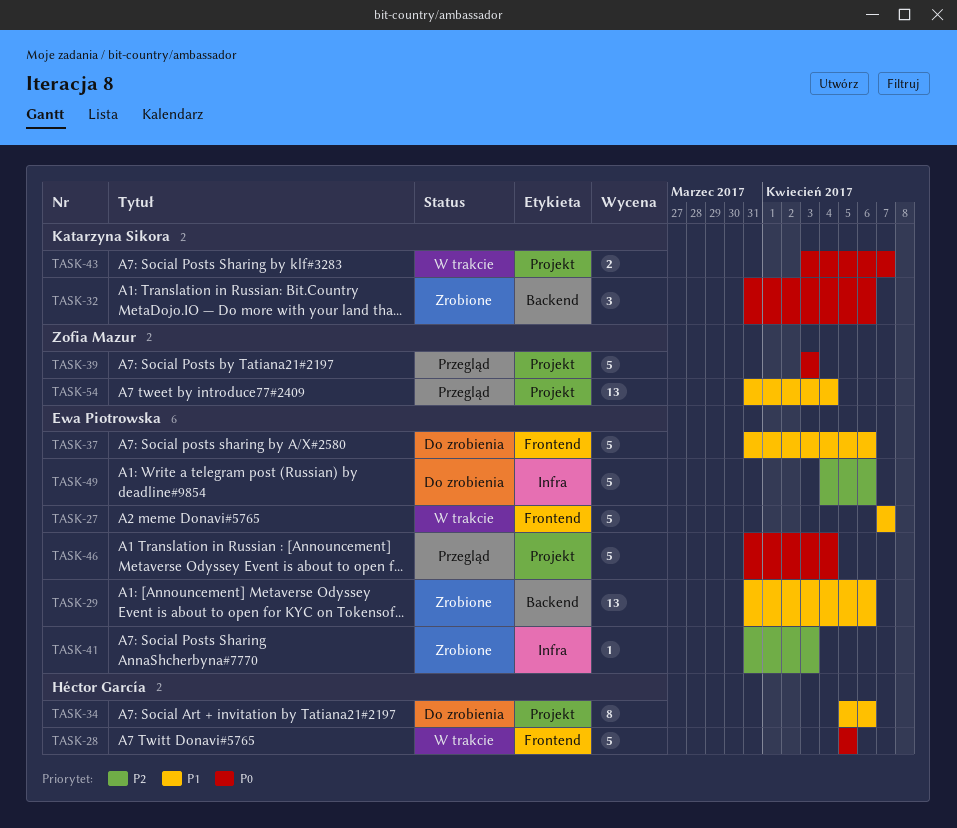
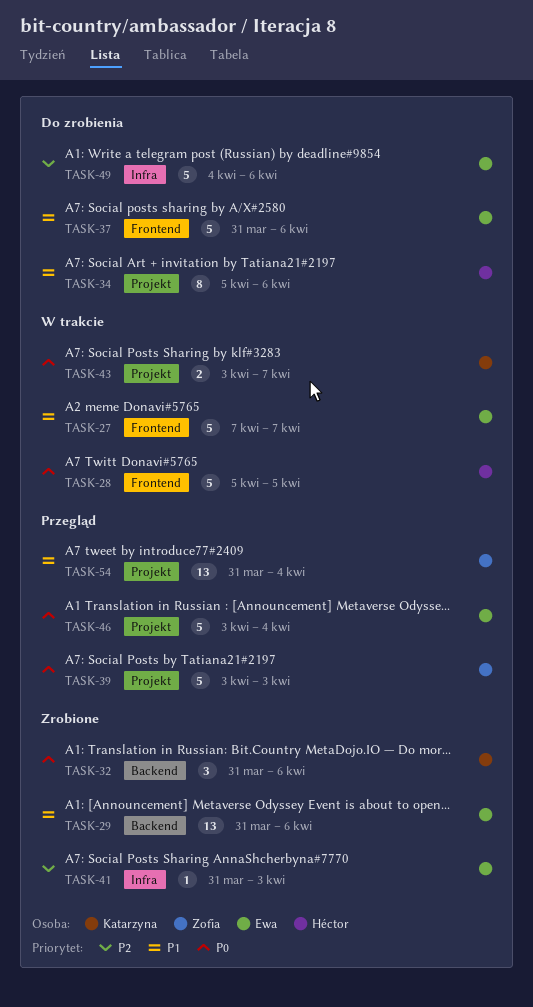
TASK-46, start: Mar 31 -> Apr 3

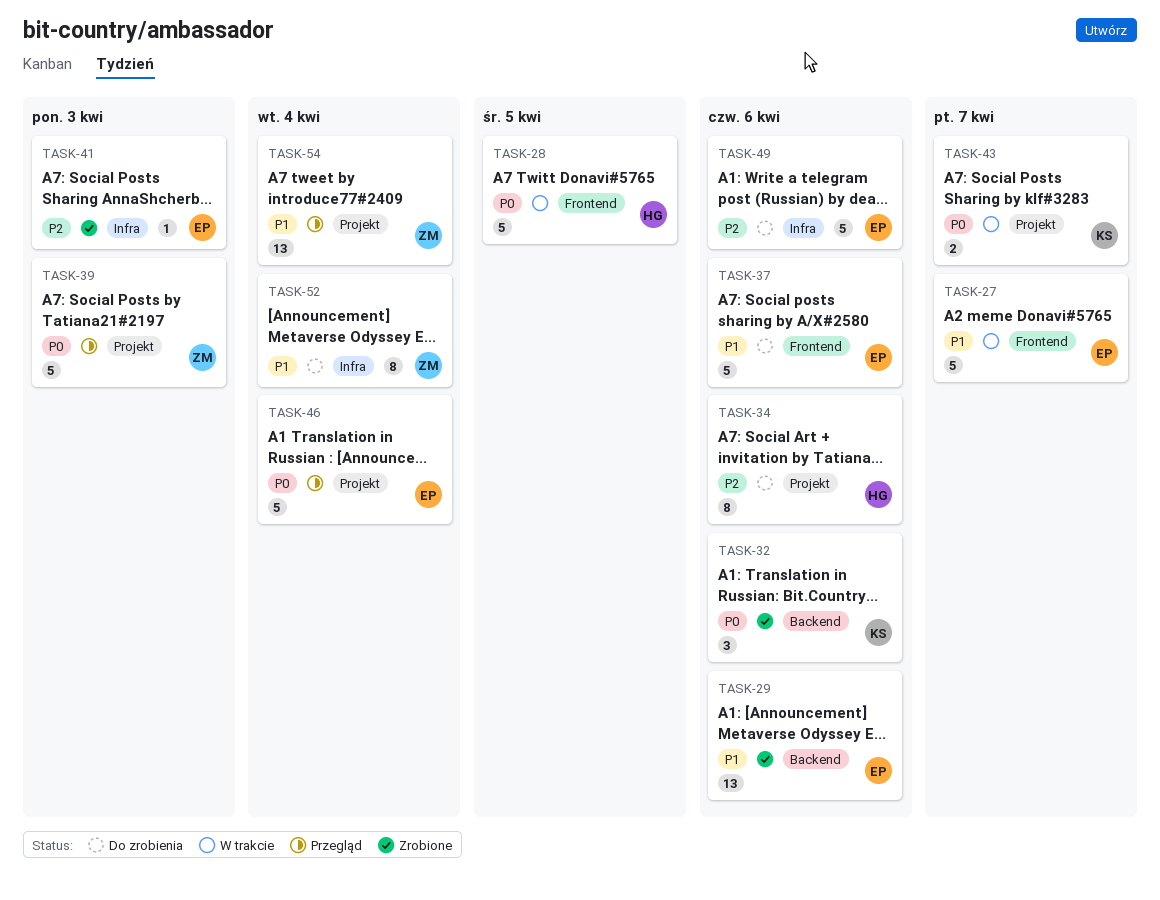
TASK-34, priority: P1 -> P2
TASK-52: none -> present

